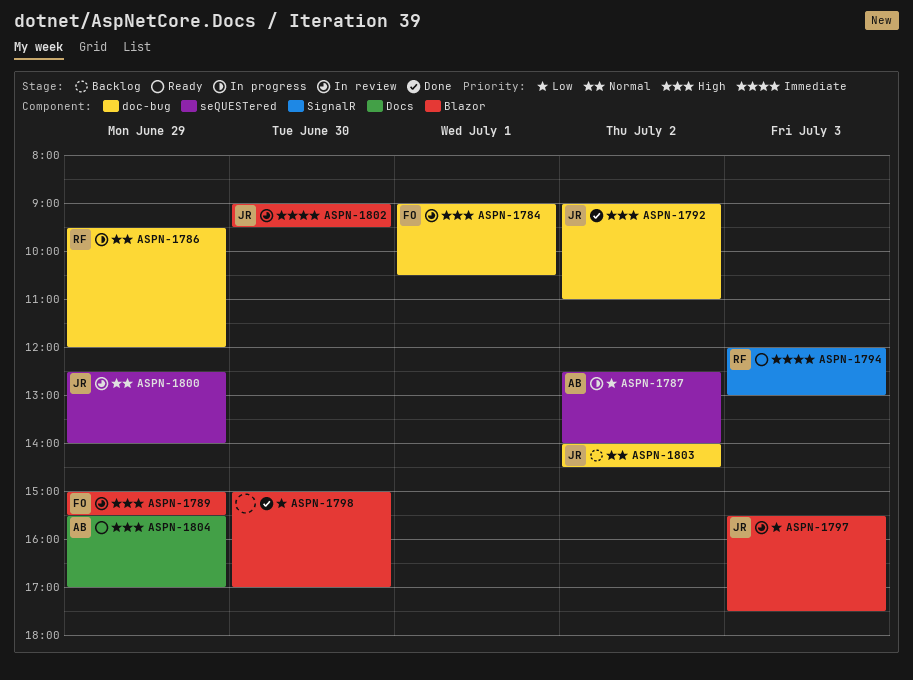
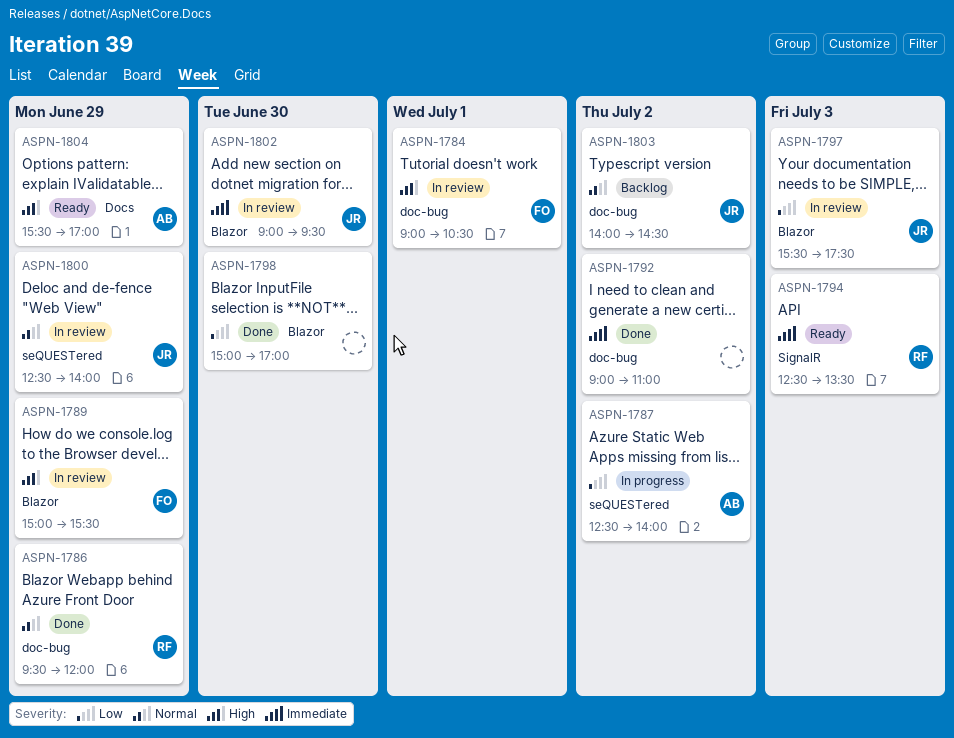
ASPN-1786, status: In progress -> Done
ASPN-1792, owner: JR -> none
ASPN-1792, priority: High -> Immediate
ASPN-1794, begins: 12:00 -> 12:30
ASPN-1794, ends: 13:00 -> 13:30

